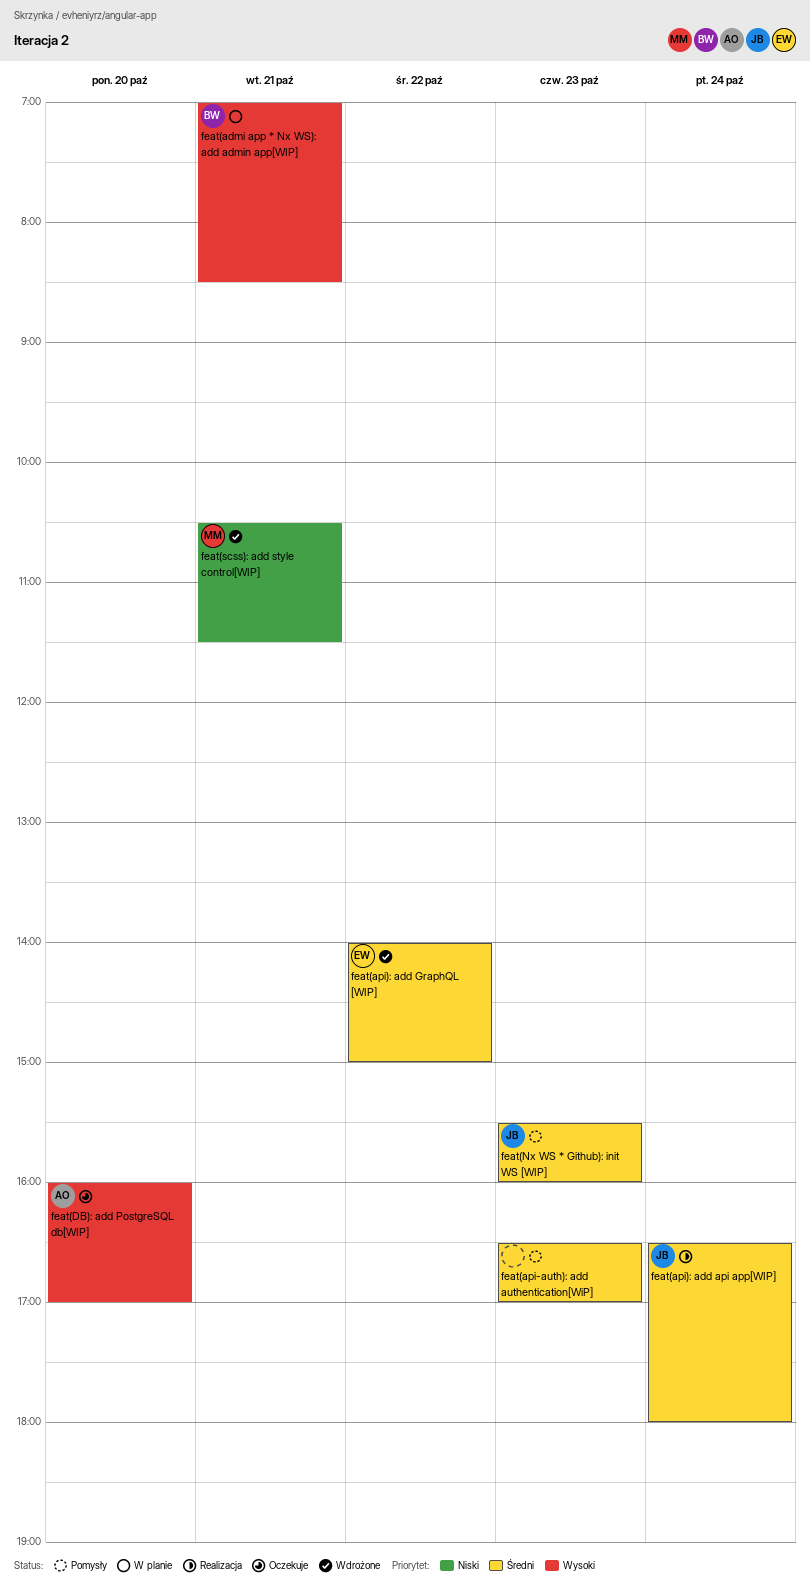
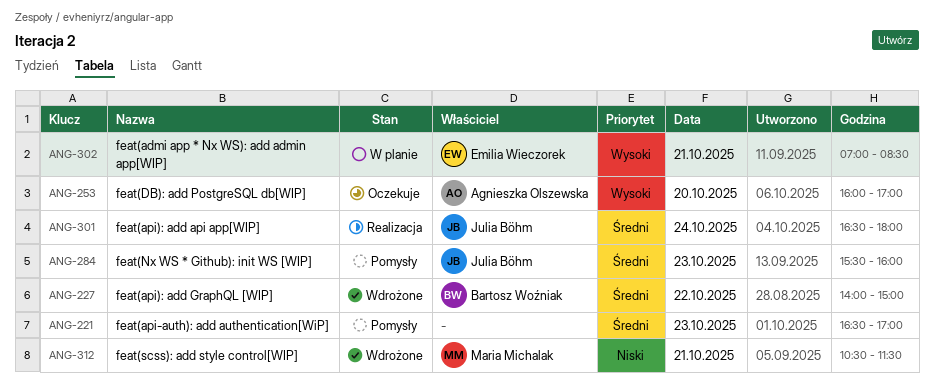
feat(admi app * Nx WS): add admin app[WIP], owner: Bartosz Woźniak -> Emilia Wieczorek
feat(api): add GraphQL [WIP], owner: Emilia Wieczorek -> Bartosz Woźniak

